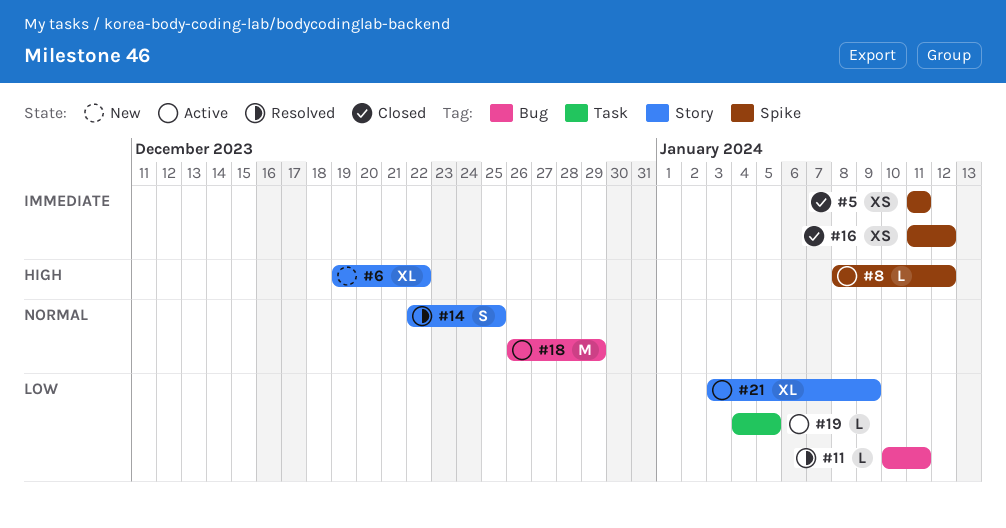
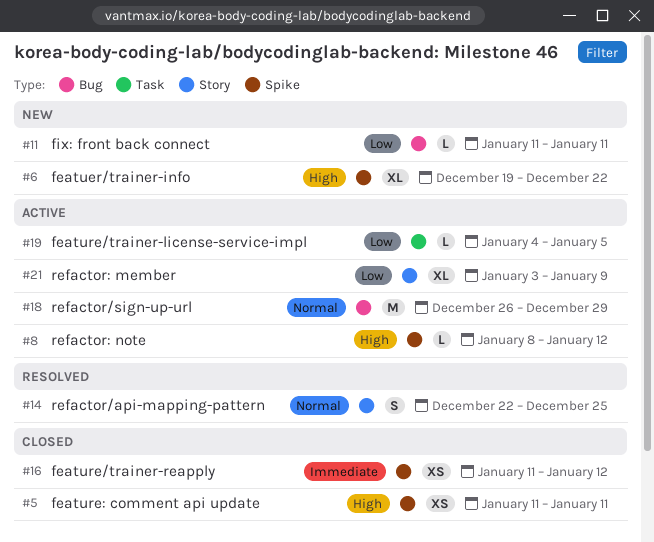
#5, priority: Immediate -> High
#6, label: Story -> Spike
#11, status: Resolved -> New
#11, start: Jan 10 -> Jan 11

